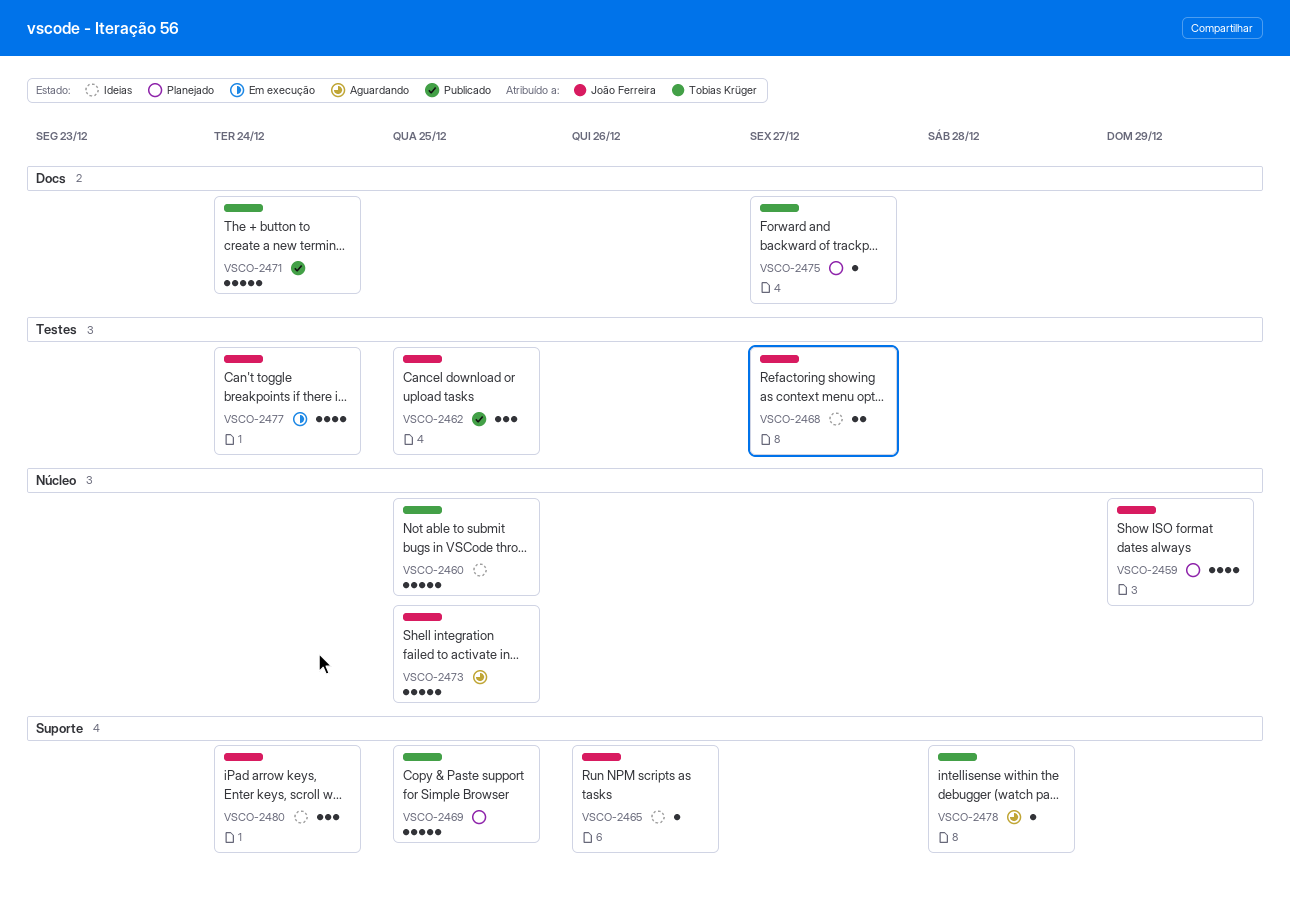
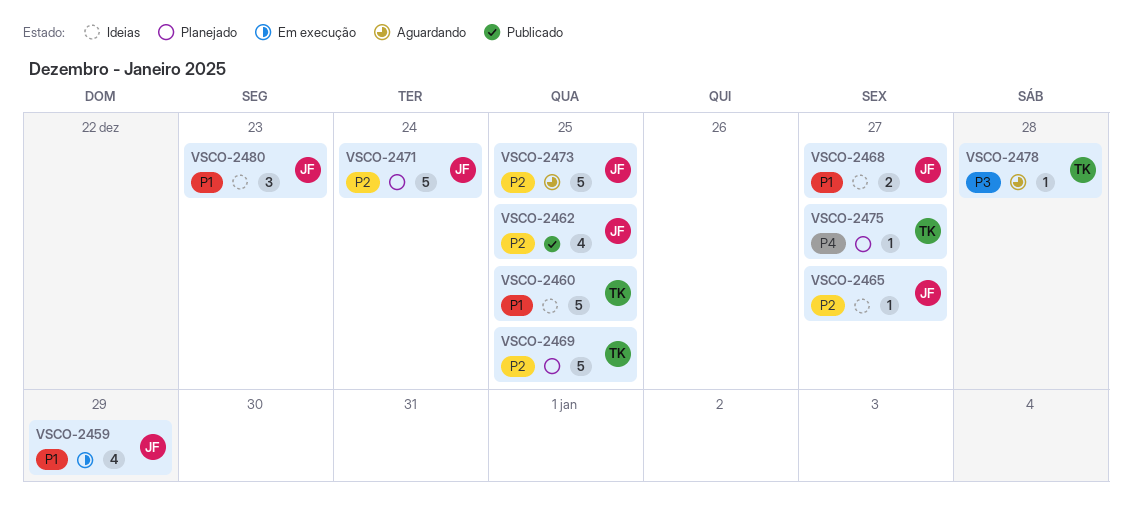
VSCO-2459, status: Planejado -> Em execução
VSCO-2462, estimate: 3 -> 4
VSCO-2465, due: Dec 26 -> Dec 27
VSCO-2471, status: Publicado -> Planejado
VSCO-2471, owner: Tobias Krüger -> João Ferreira
VSCO-2477: present -> none
VSCO-2480, due: Dec 24 -> Dec 23

